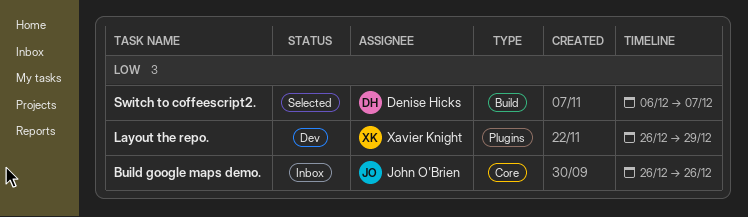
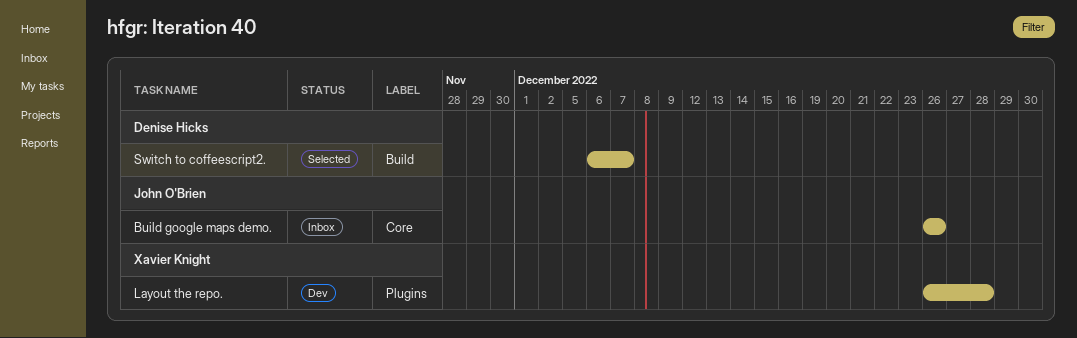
Layout the repo., due: Dec 29 -> Dec 28

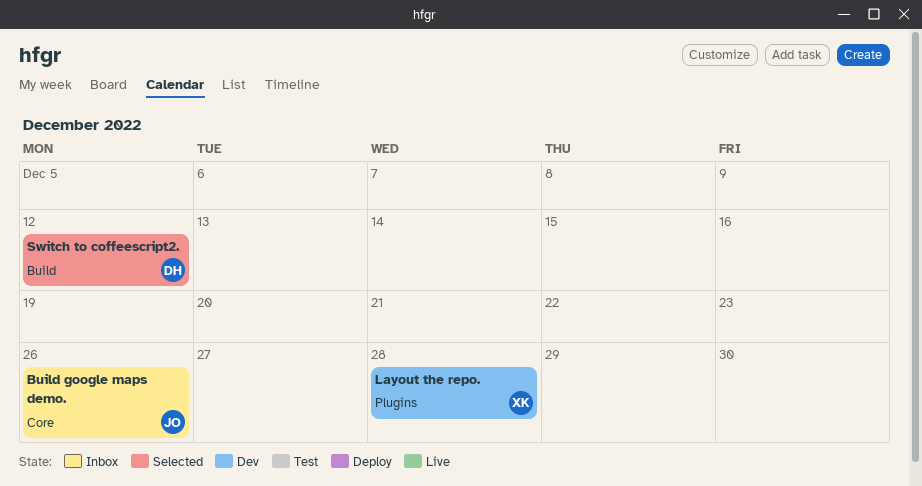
Switch to coffeescript2., due: Dec 7 -> Dec 12

